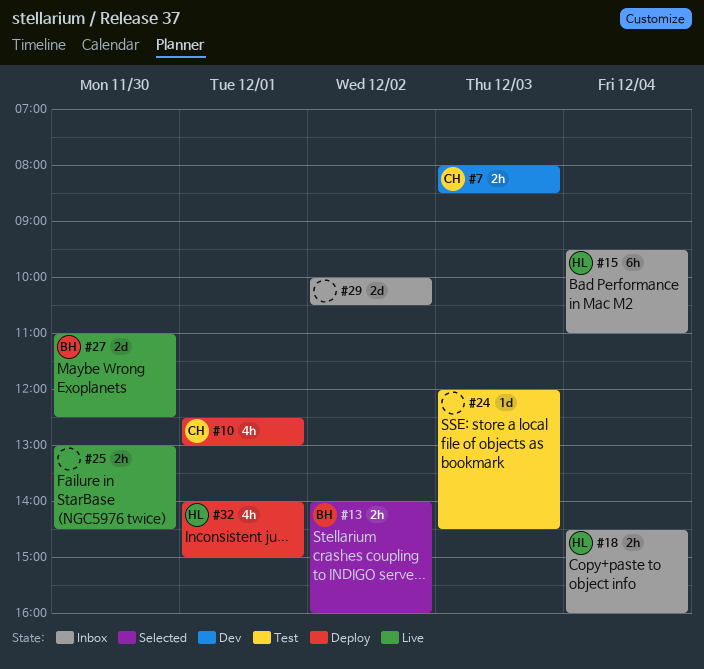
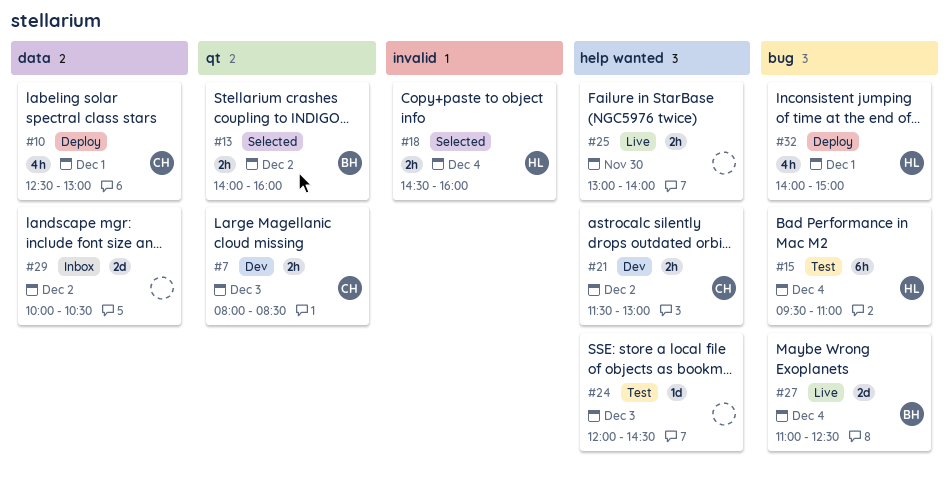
#15, status: Inbox -> Test
#18, status: Inbox -> Selected
#21: none -> present
#25, ends: 14:30 -> 14:00
#27, day: Nov 30 -> Dec 4

